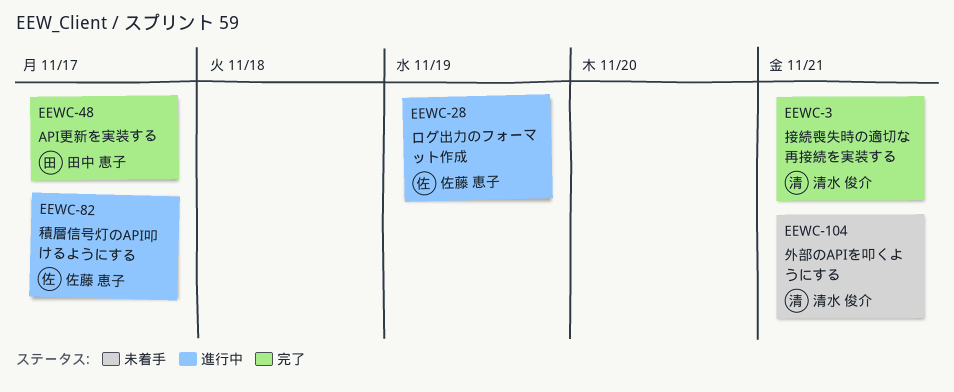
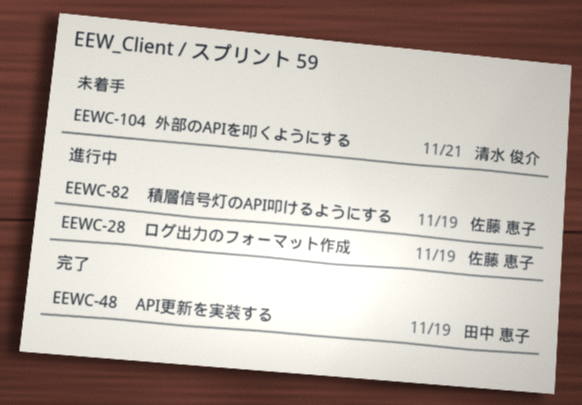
EEWC-3: present -> none
EEWC-48, due: Nov 17 -> Nov 19
EEWC-82, due: Nov 17 -> Nov 19

